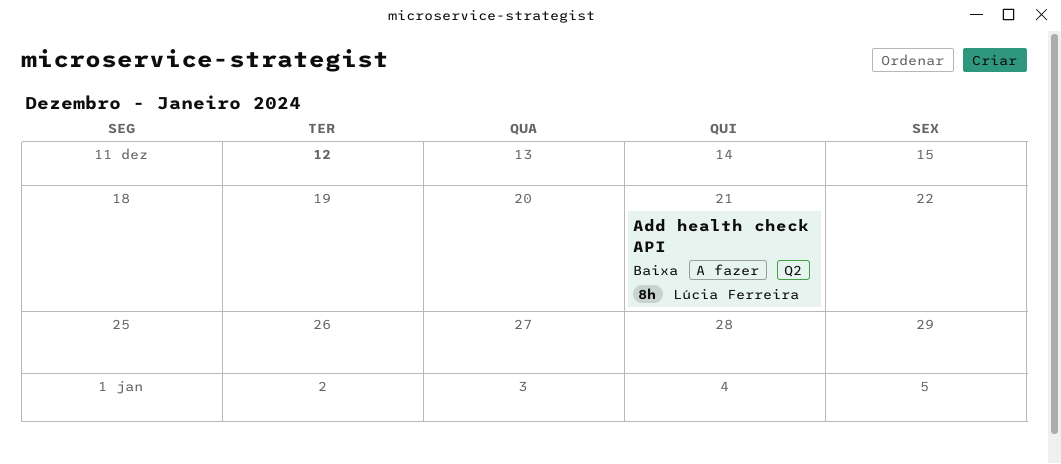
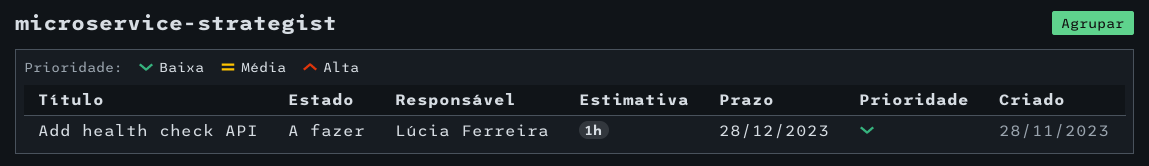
Add health check API, estimate: 8h -> 1h
Add health check API, due: Dec 21 -> Dec 28

